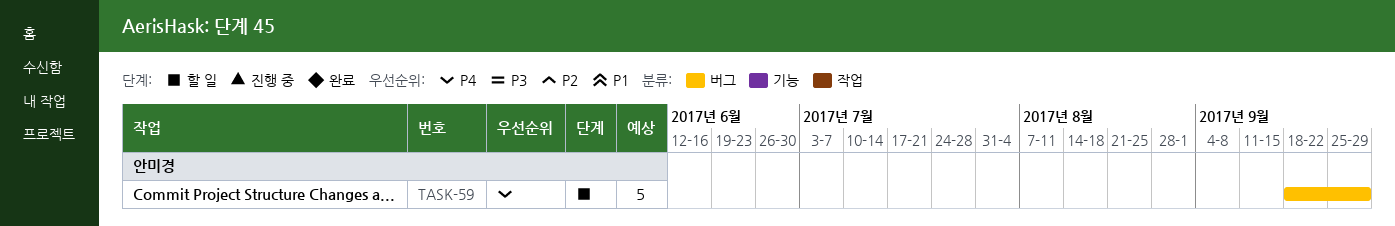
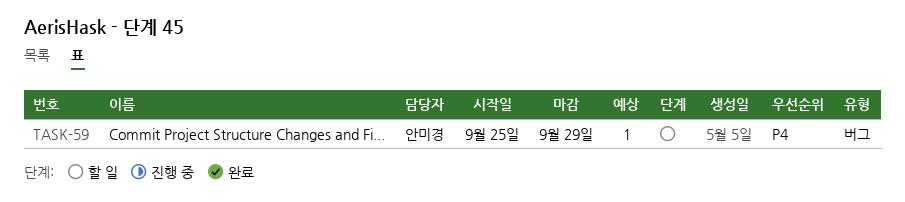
TASK-59, estimate: 5 -> 1
TASK-59, start: Sep 18 -> Sep 25

